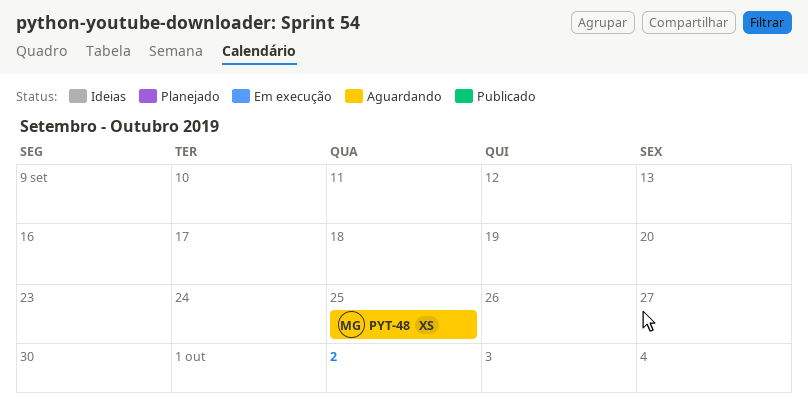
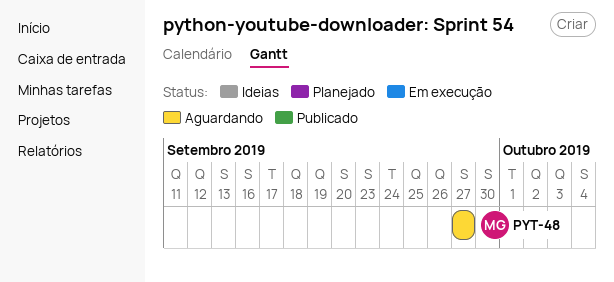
PYT-48, start: Sep 25 -> Sep 27
PYT-48, due: Sep 25 -> Sep 27

